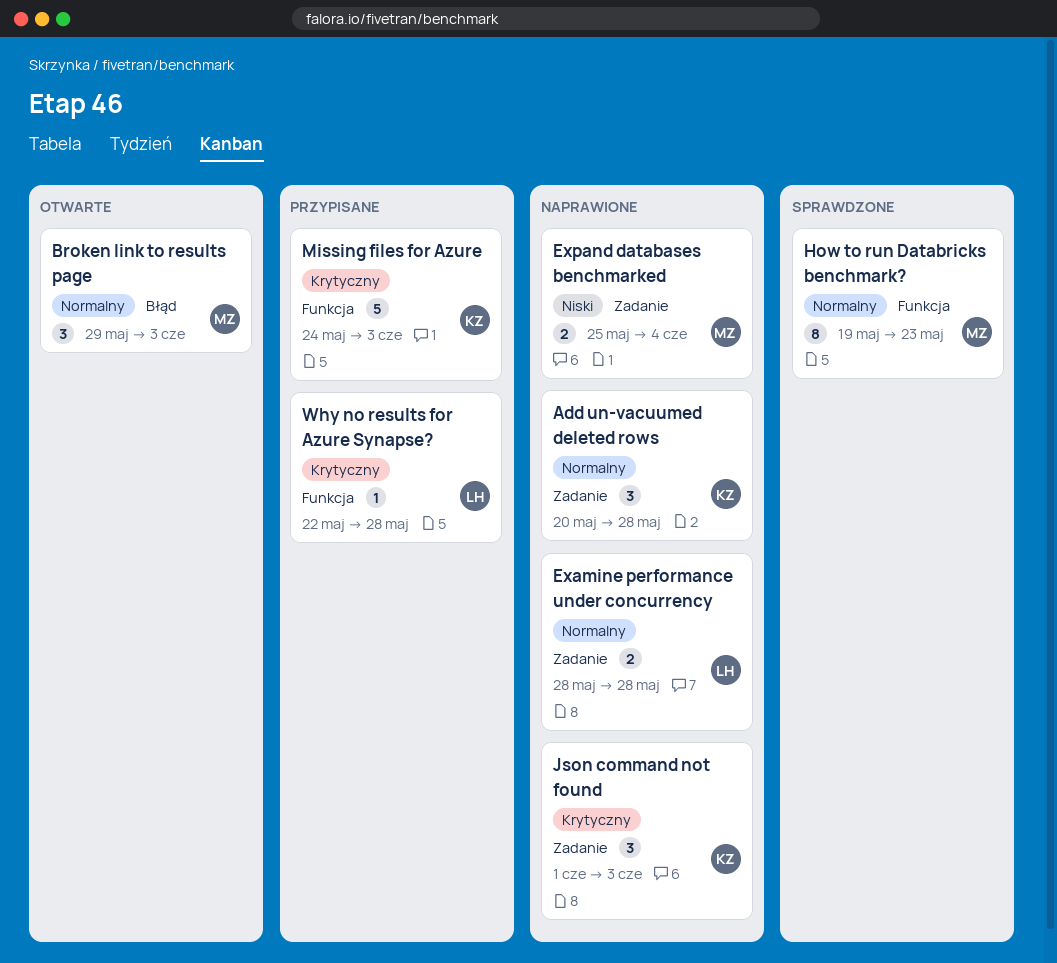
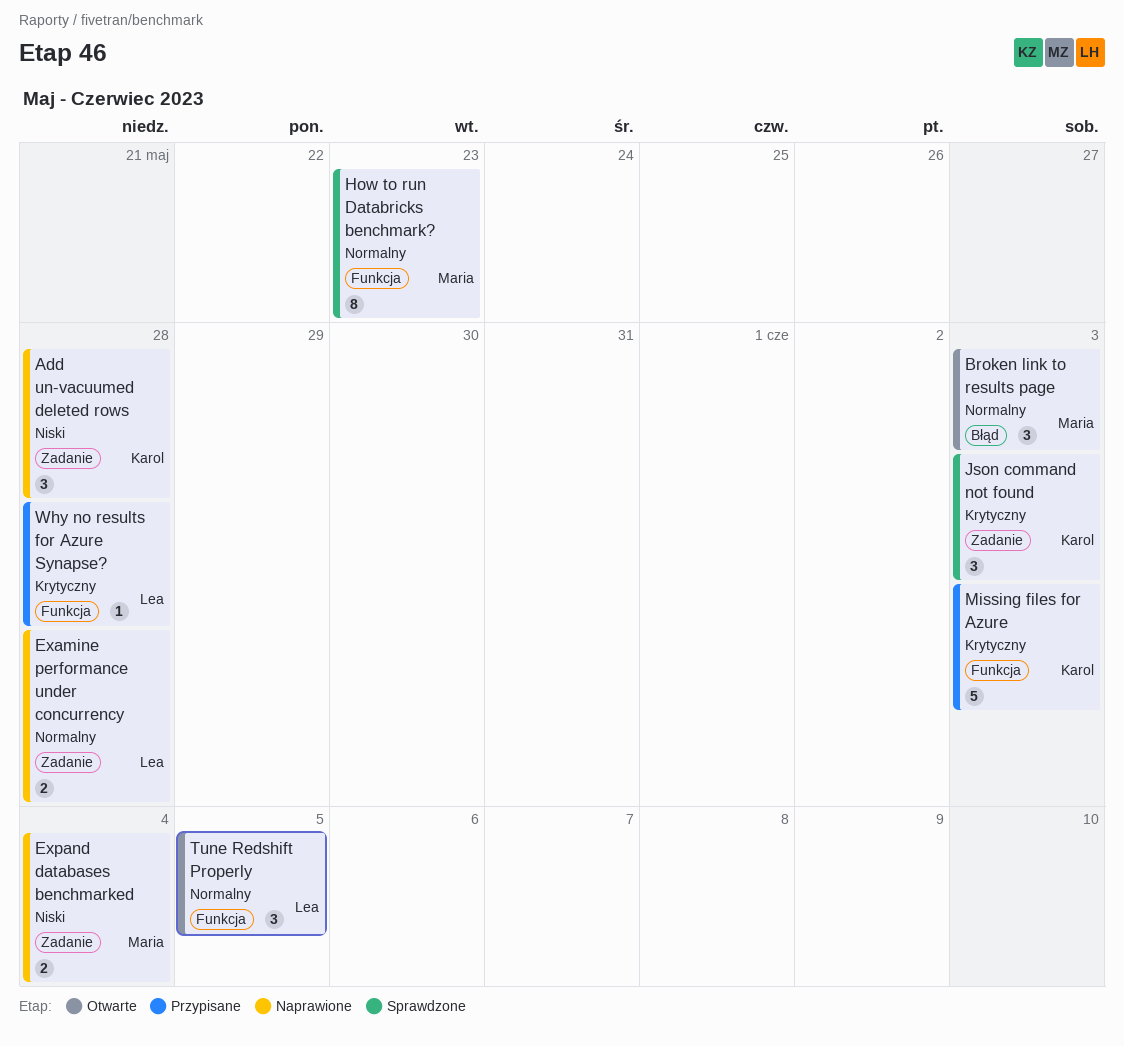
Add un-vacuumed deleted rows, priority: Normalny -> Niski
Json command not found, status: Naprawione -> Sprawdzone
Tune Redshift Properly: none -> present

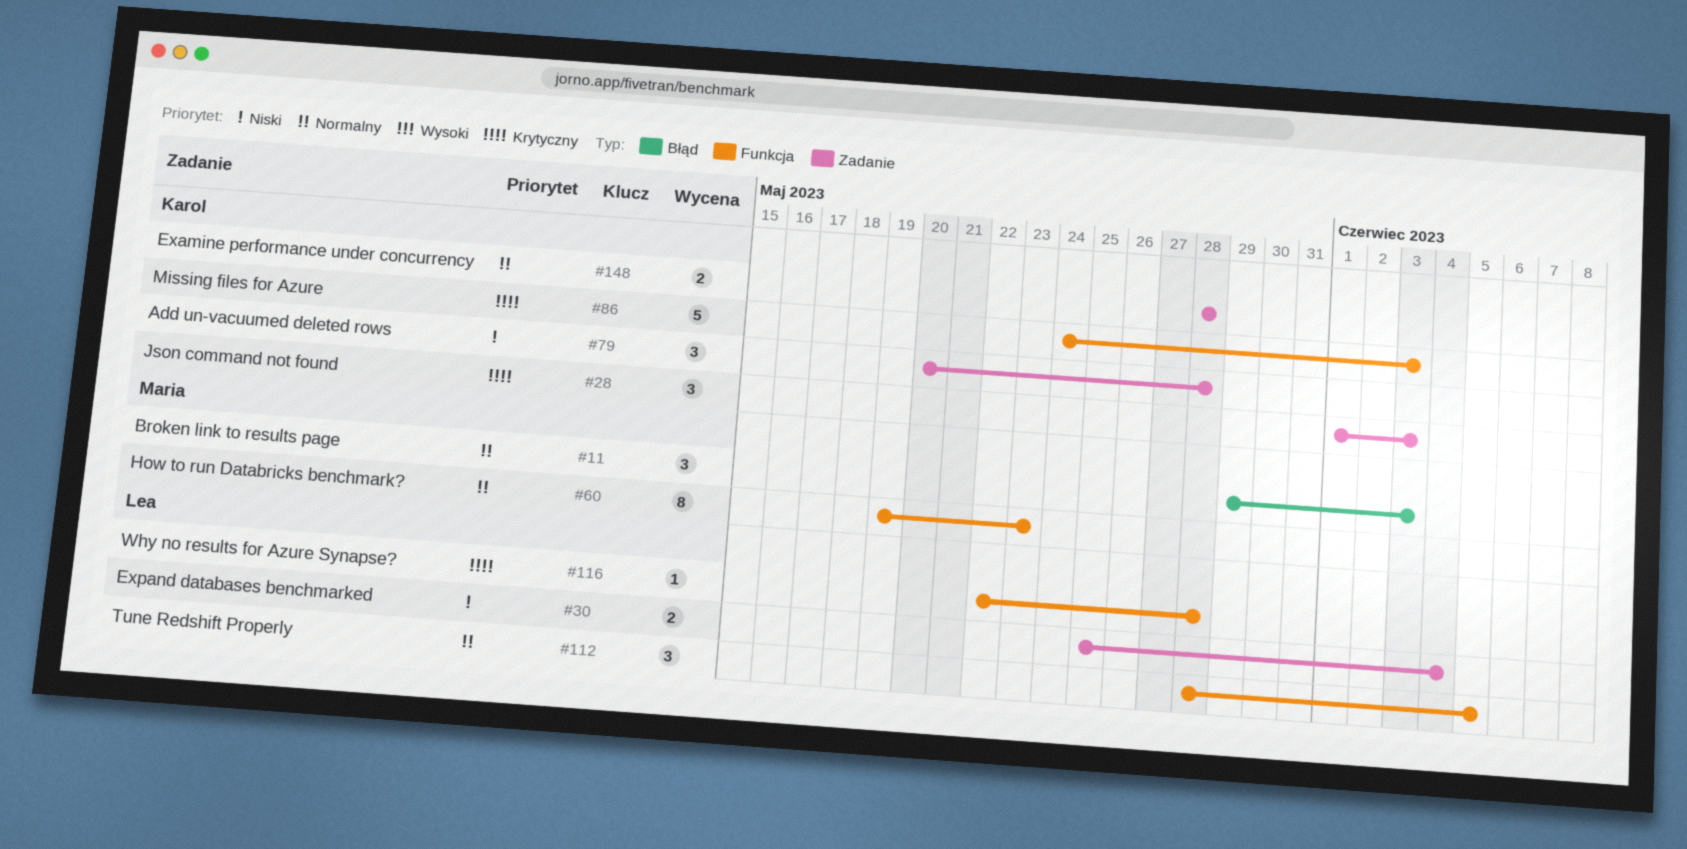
Examine performance under concurrency, owner: Lea -> Karol
Expand databases benchmarked, owner: Maria -> Lea

